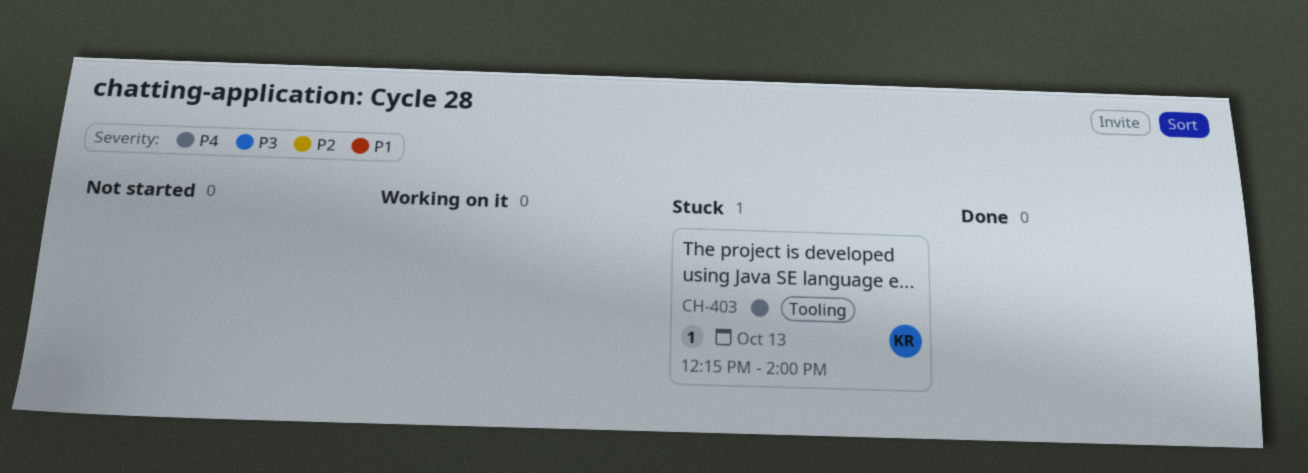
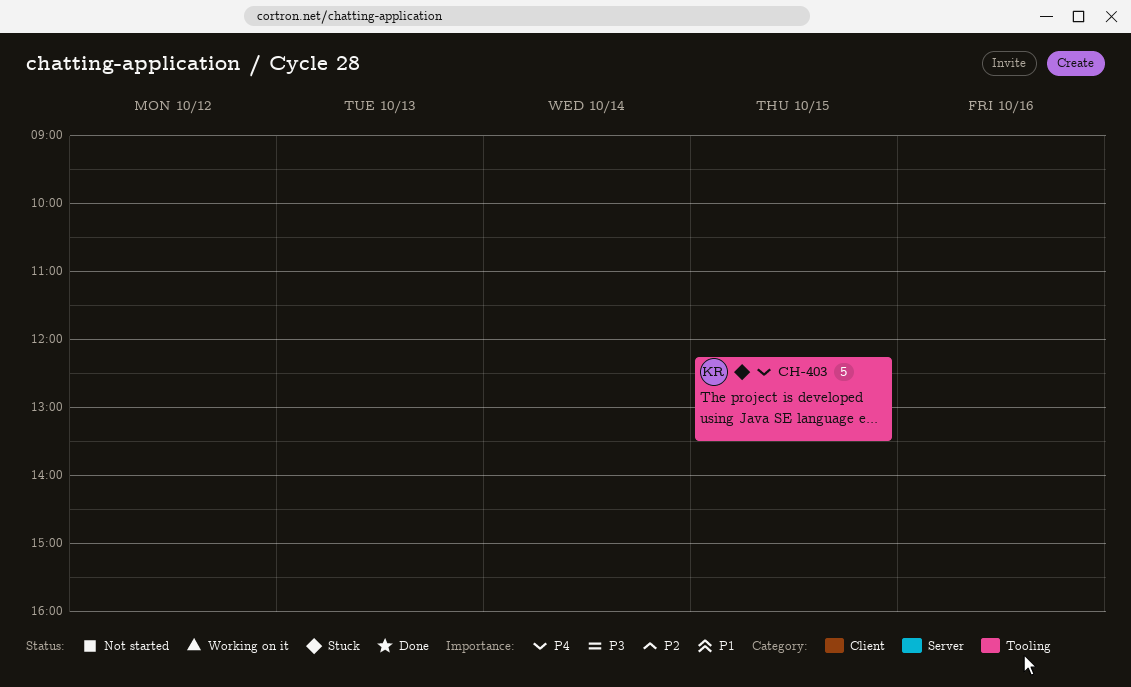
CH-403, estimate: 1 -> 5
CH-403, day: Oct 13 -> Oct 15
CH-403, ends: 14:00 -> 13:30

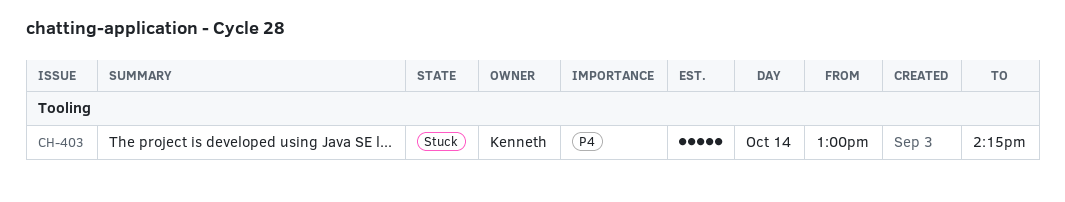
CH-403, day: Oct 15 -> Oct 14
CH-403, begins: 12:15 -> 13:00
CH-403, ends: 13:30 -> 14:15

